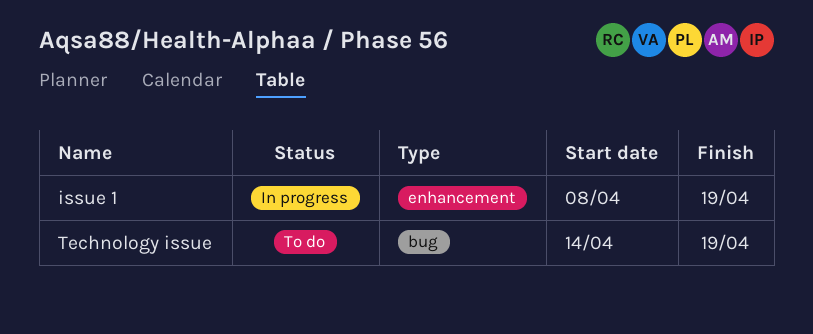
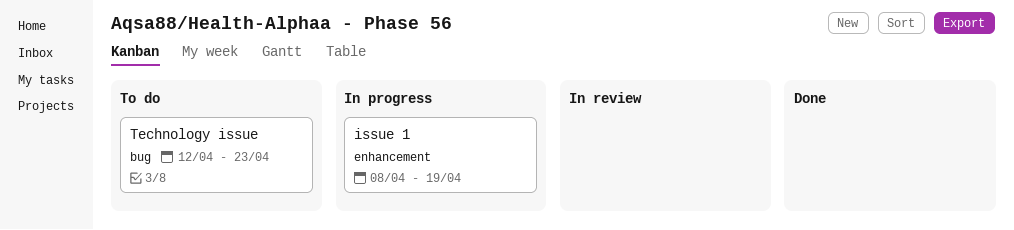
Technology issue, start: Apr 14 -> Apr 12
Technology issue, due: Apr 19 -> Apr 23

